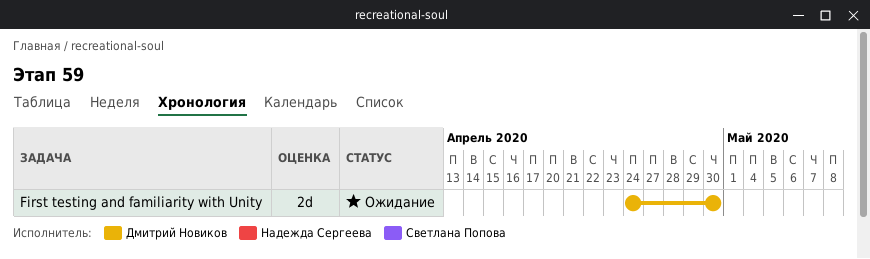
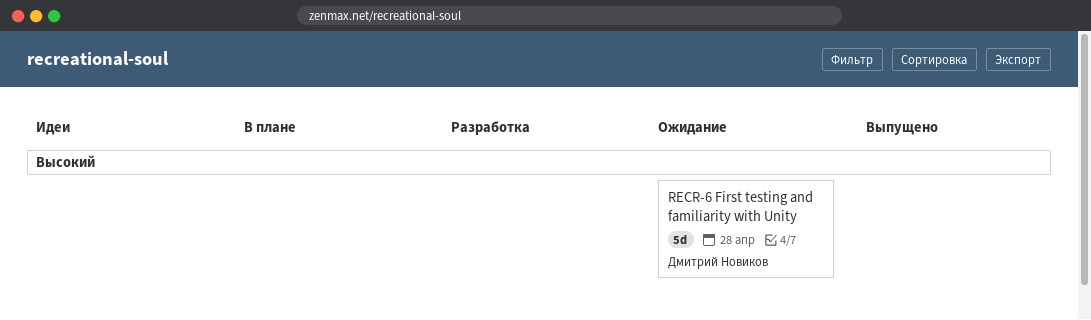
First testing and familiarity with Unity, estimate: 2d -> 5d
First testing and familiarity with Unity, due: Apr 30 -> Apr 28

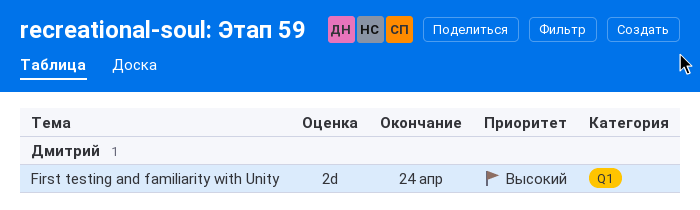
First testing and familiarity with Unity, estimate: 5d -> 2d
First testing and familiarity with Unity, due: Apr 28 -> Apr 24

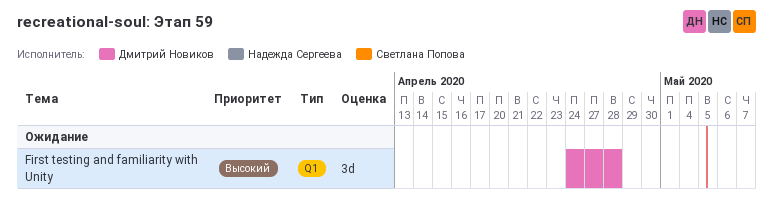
First testing and familiarity with Unity, estimate: 2d -> 3d
First testing and familiarity with Unity, due: Apr 24 -> Apr 28

